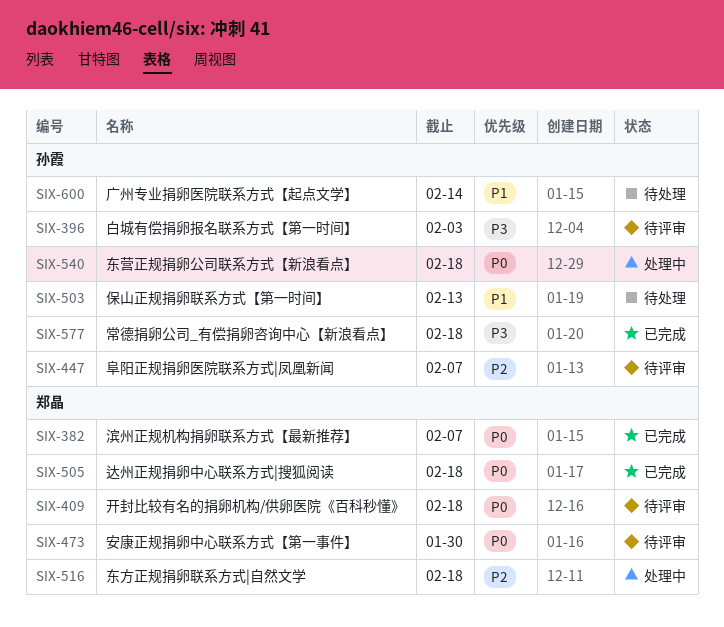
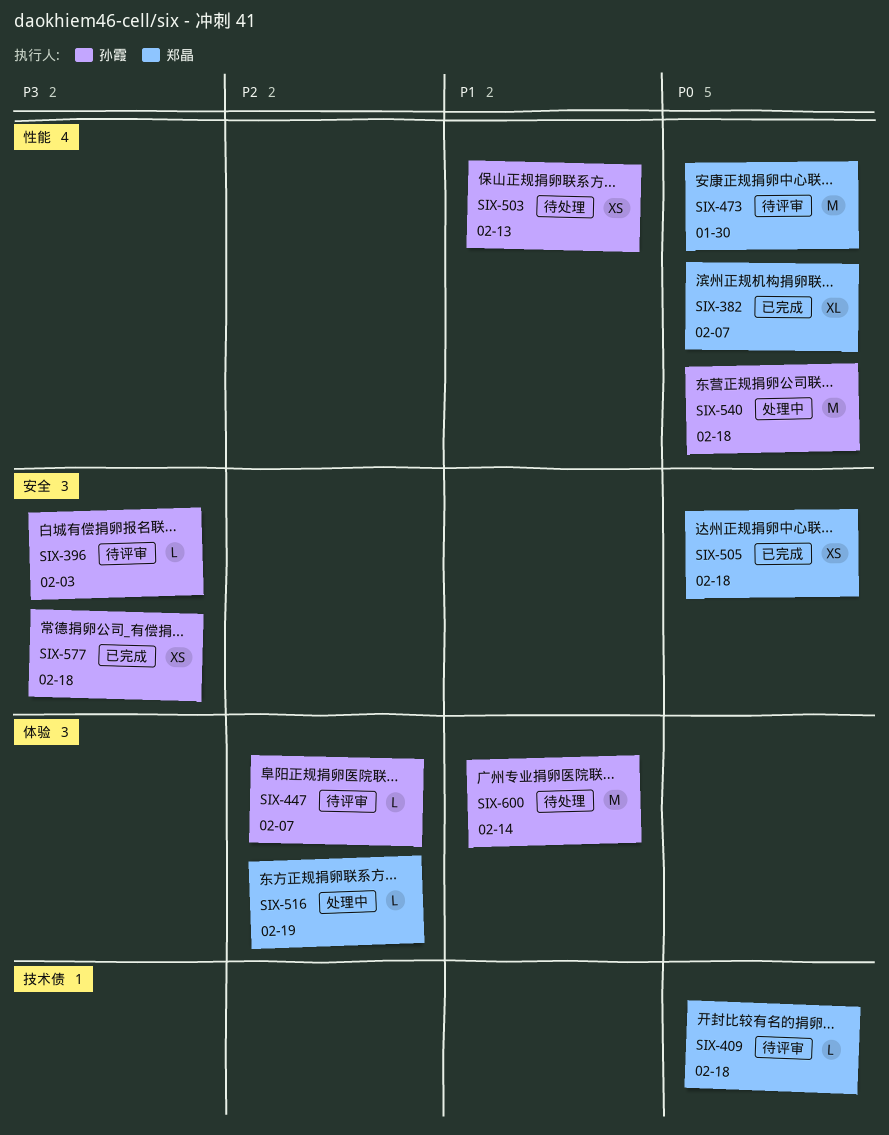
SIX-516, due: Feb 18 -> Feb 19

